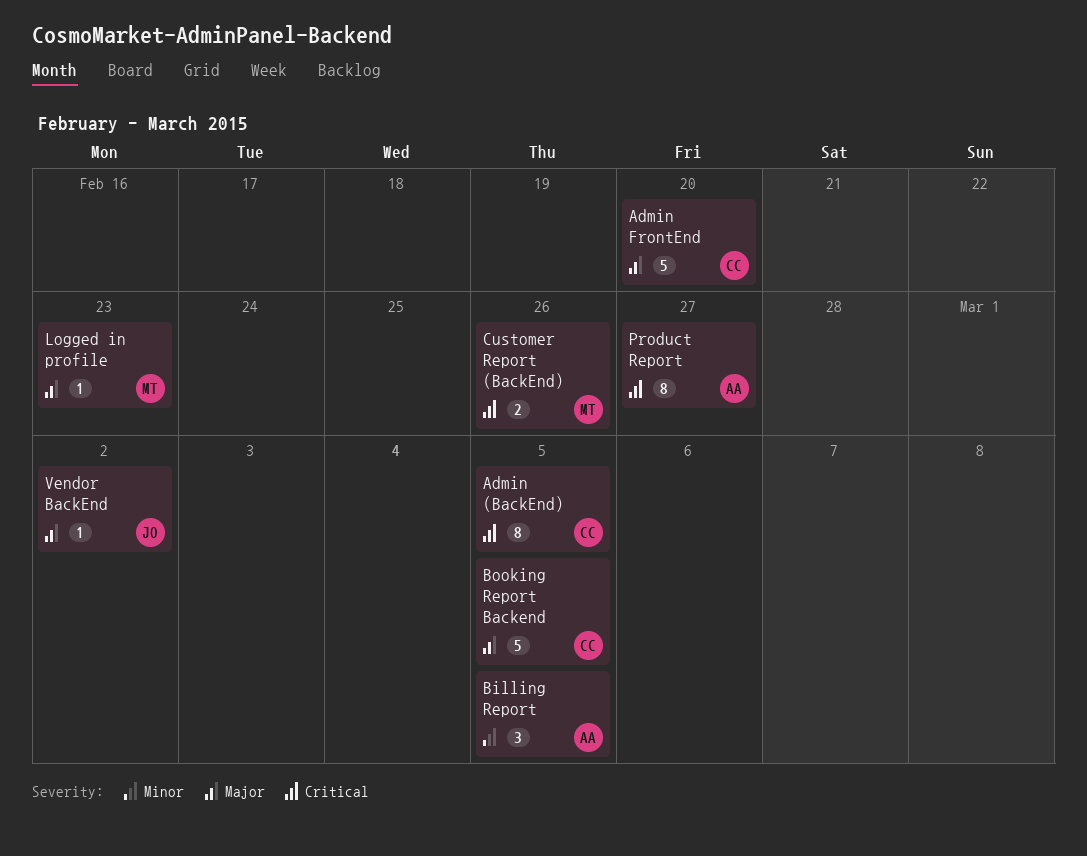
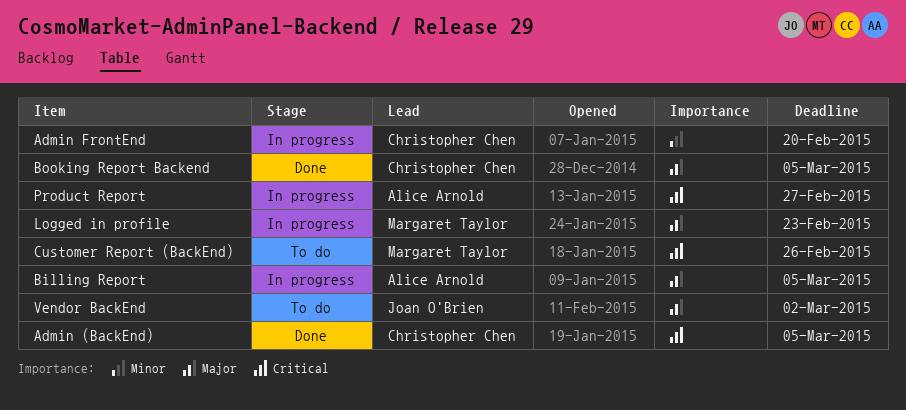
Admin FrontEnd, priority: Major -> Minor
Billing Report, priority: Minor -> Major

